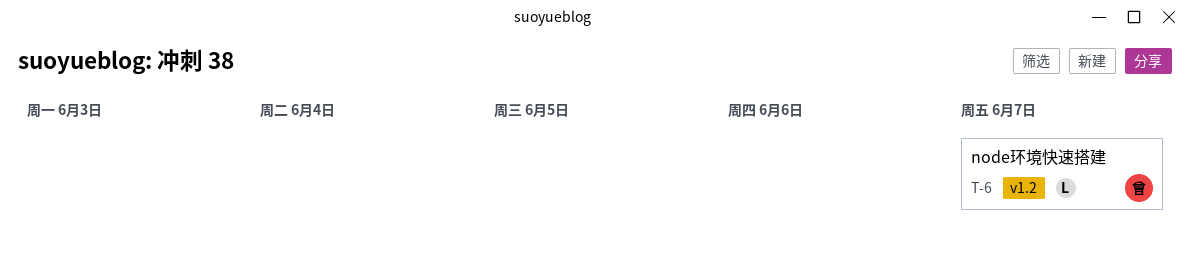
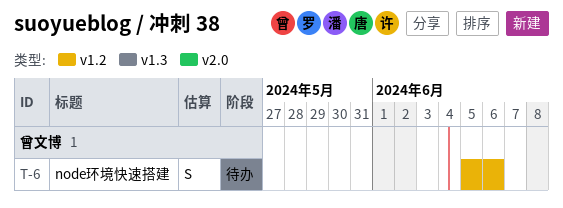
T-6, estimate: L -> S
T-6, due: Jun 7 -> Jun 6

